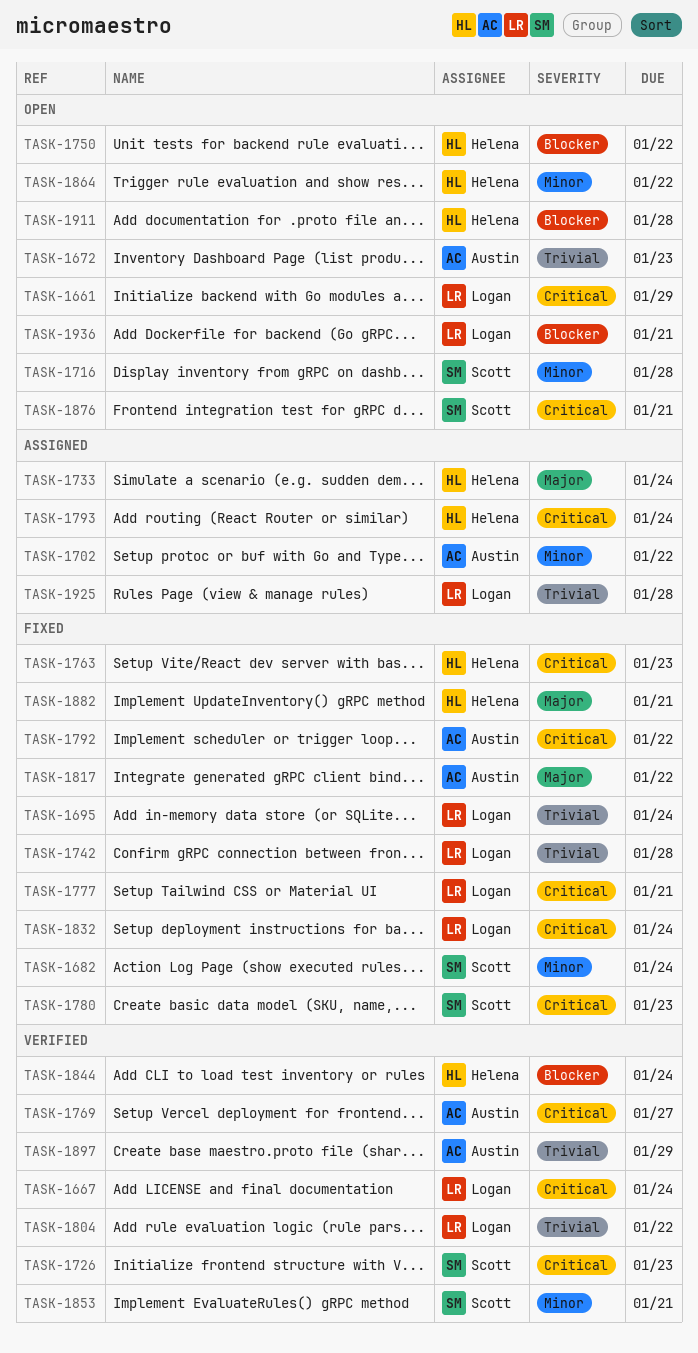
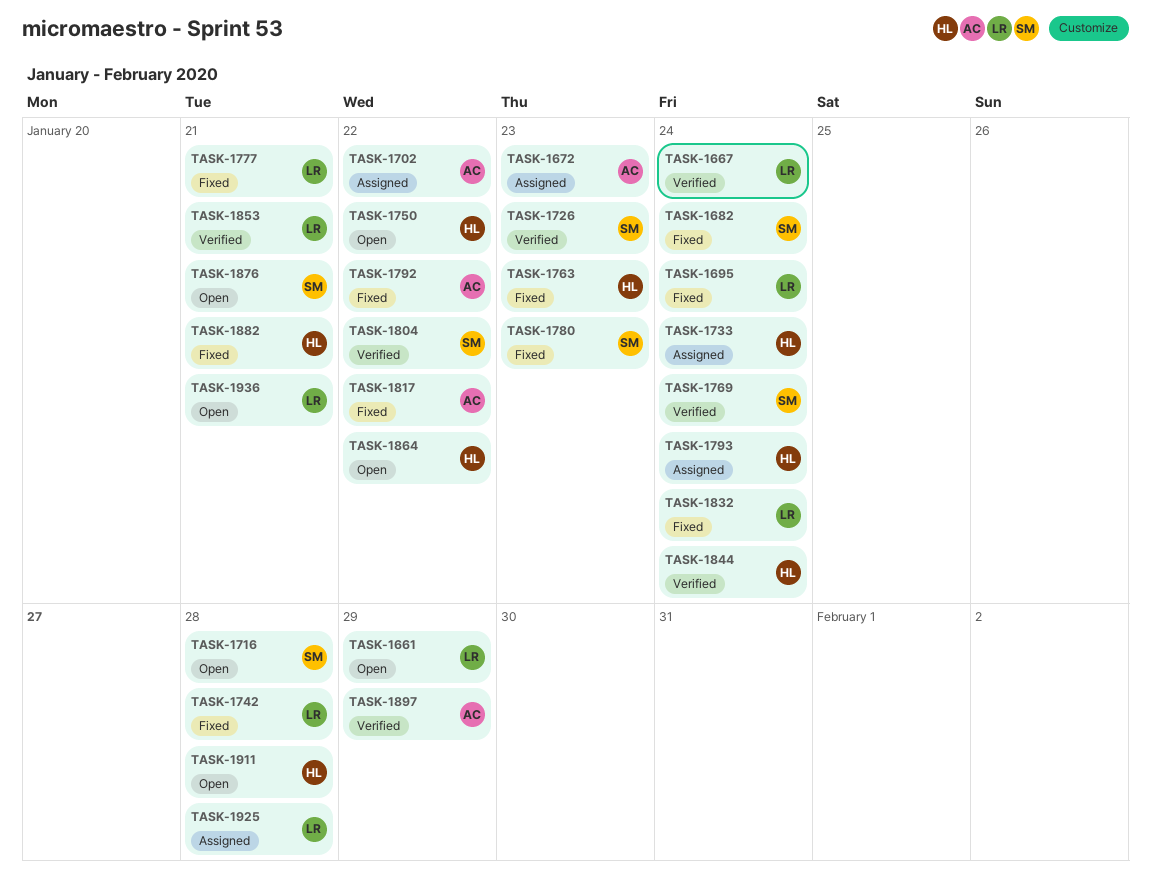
TASK-1672, status: Open -> Assigned
TASK-1769, owner: Austin -> Scott
TASK-1769, due: Jan 27 -> Jan 24
TASK-1804, owner: Logan -> Scott
TASK-1853, owner: Scott -> Logan

